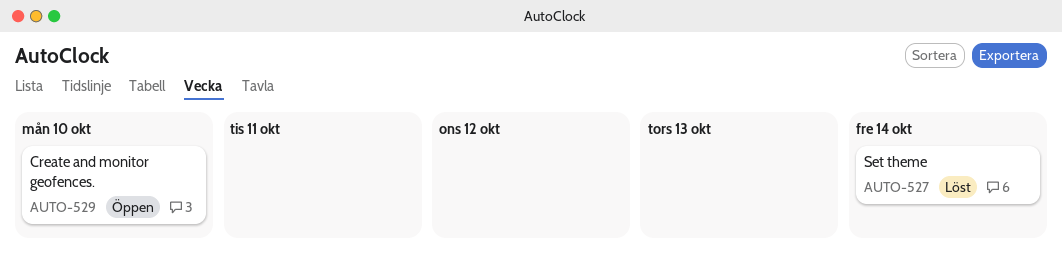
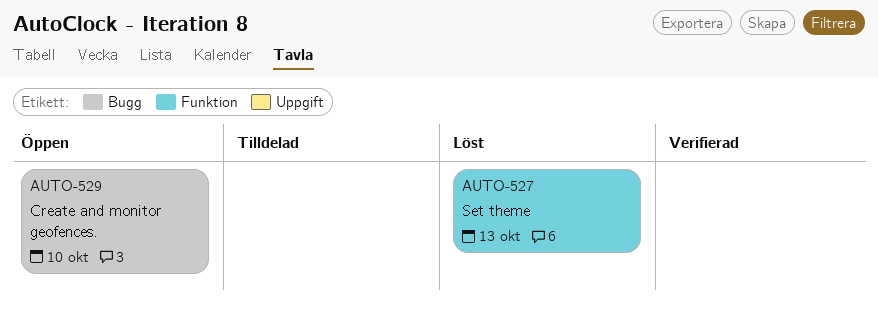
AUTO-527, due: Oct 14 -> Oct 13

